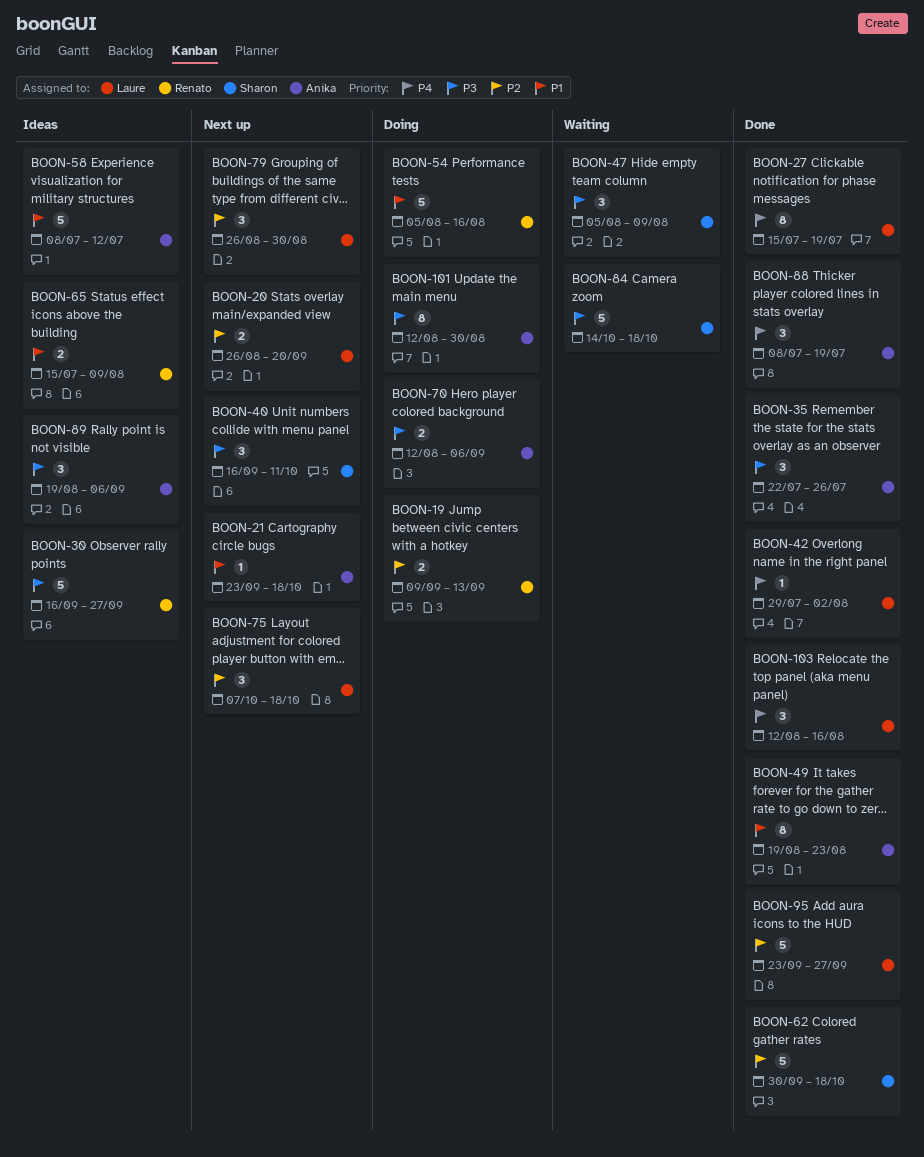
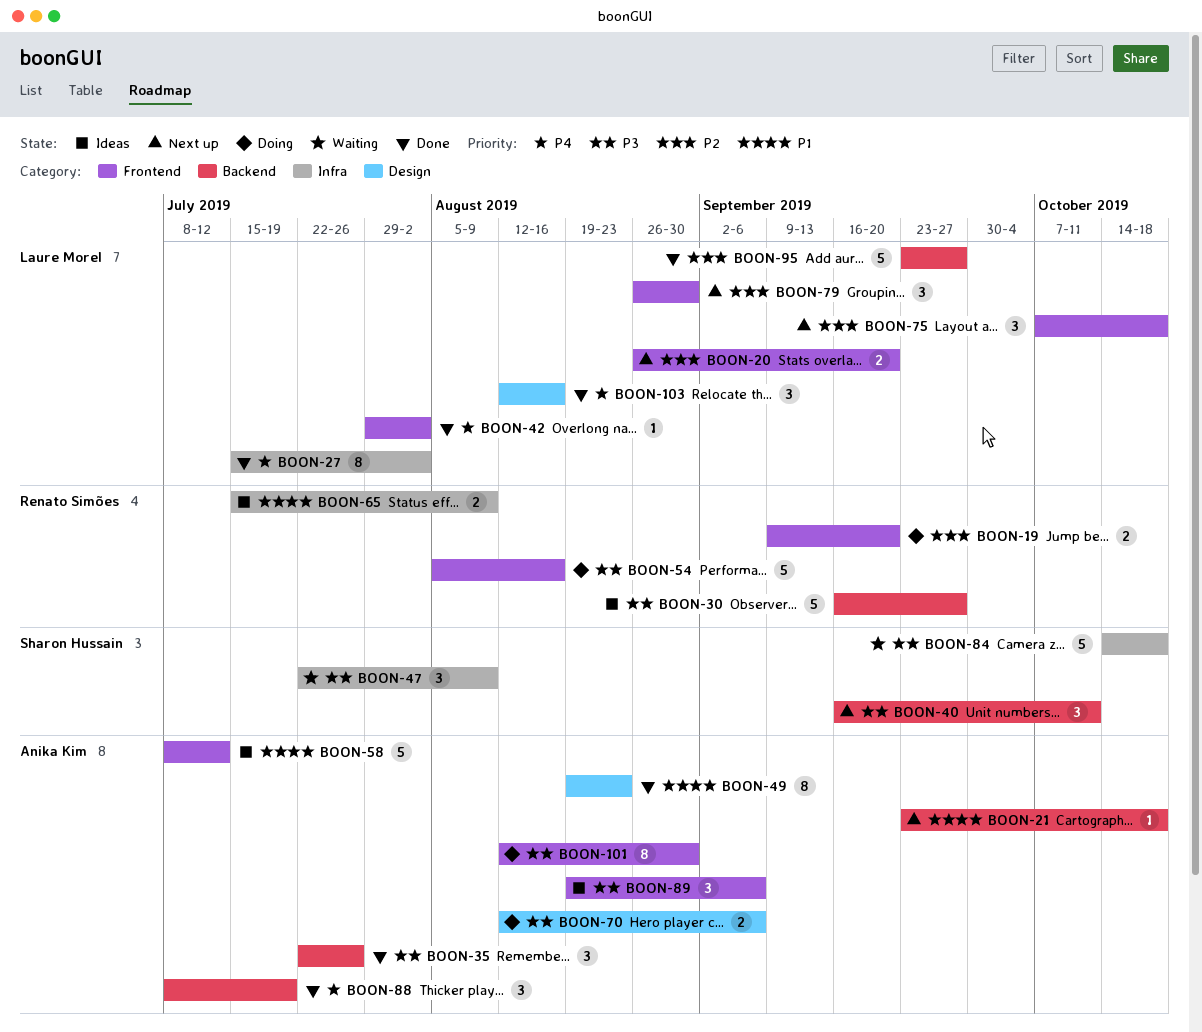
BOON-19, due: Sep 13 -> Sep 20
BOON-27, due: Jul 19 -> Aug 2
BOON-47, start: Aug 5 -> Jul 22
BOON-54, priority: P1 -> P3
BOON-62: present -> none

